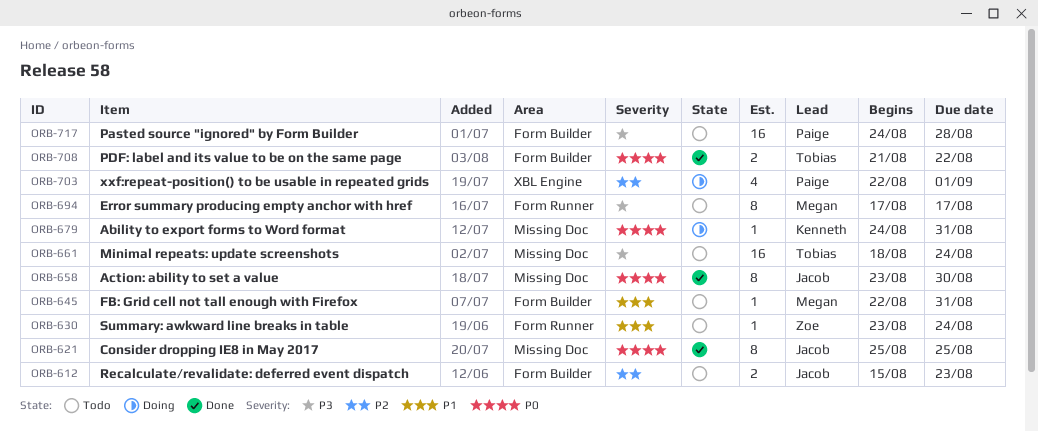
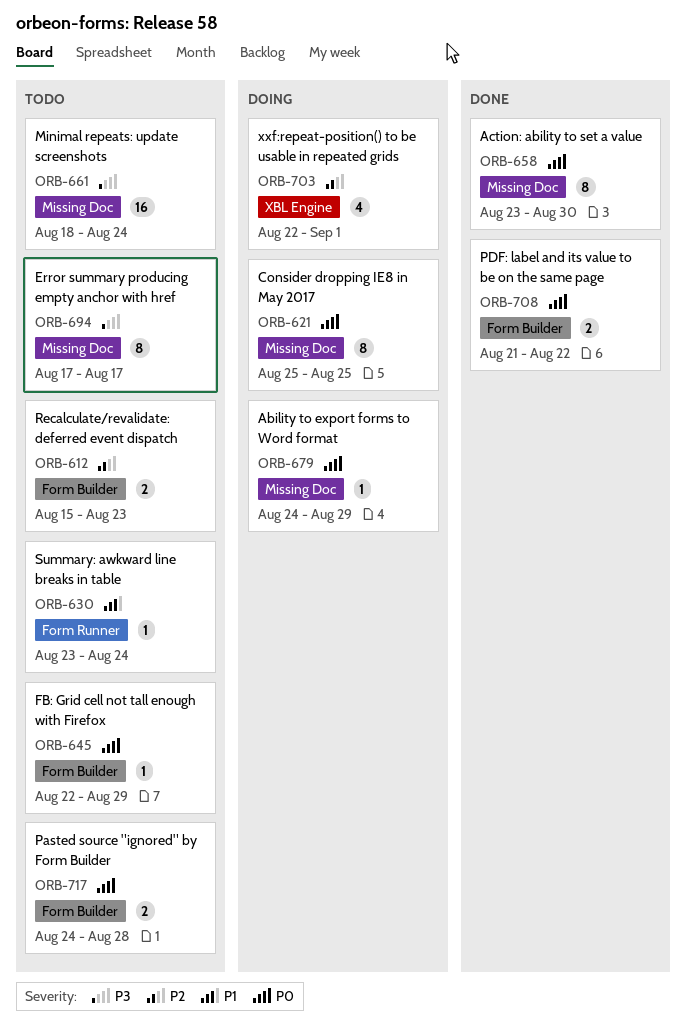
ORB-621, status: Done -> Doing
ORB-645, priority: P1 -> P0
ORB-645, due: Aug 31 -> Aug 29
ORB-679, due: Aug 31 -> Aug 29
ORB-694, label: Form Runner -> Missing Doc
ORB-717, priority: P3 -> P0
ORB-717, estimate: 16 -> 2

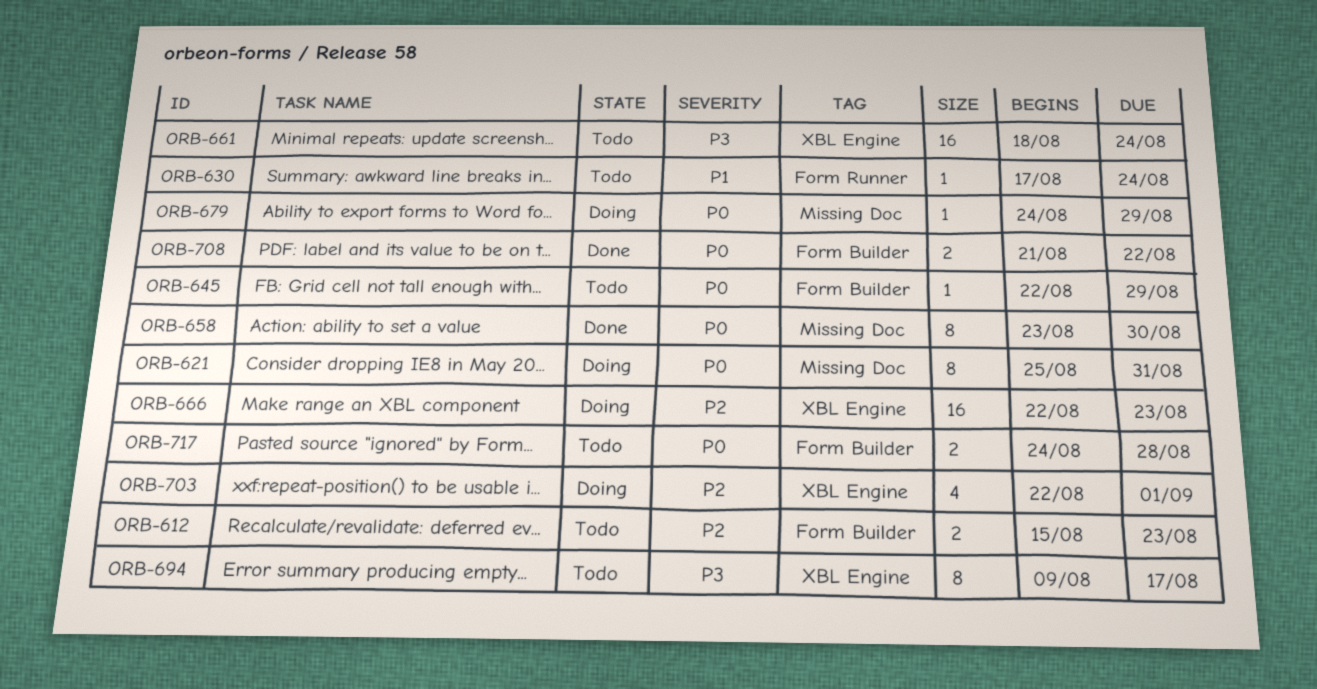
ORB-621, due: Aug 25 -> Aug 31
ORB-630, start: Aug 23 -> Aug 17
ORB-661, label: Missing Doc -> XBL Engine
ORB-666: none -> present
ORB-694, label: Missing Doc -> XBL Engine
ORB-694, start: Aug 17 -> Aug 9

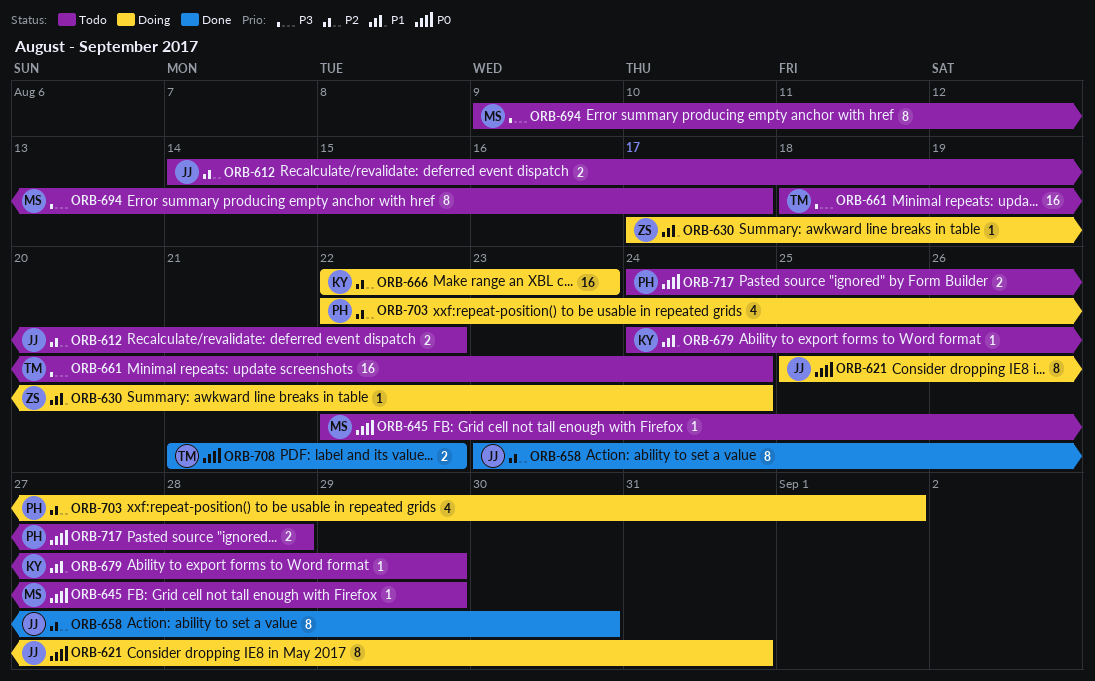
ORB-612, start: Aug 15 -> Aug 14
ORB-612, due: Aug 23 -> Aug 22
ORB-630, status: Todo -> Doing
ORB-658, priority: P0 -> P2
ORB-679, status: Doing -> Todo
ORB-679, priority: P0 -> P1

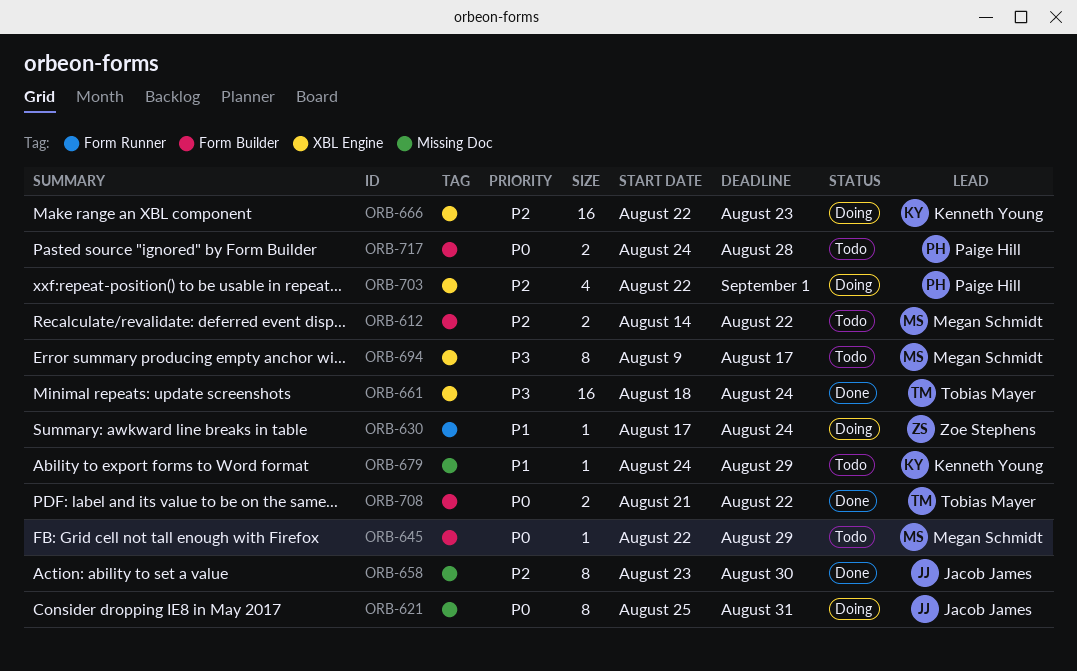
ORB-612, owner: Jacob James -> Megan Schmidt
ORB-661, status: Todo -> Done

